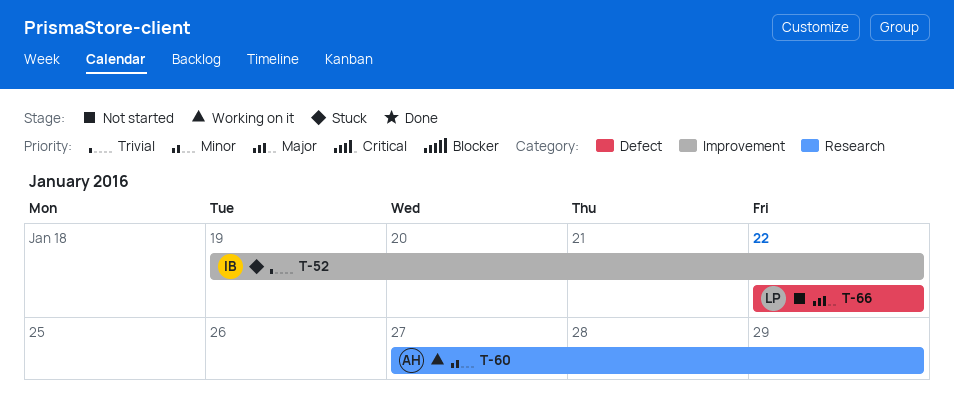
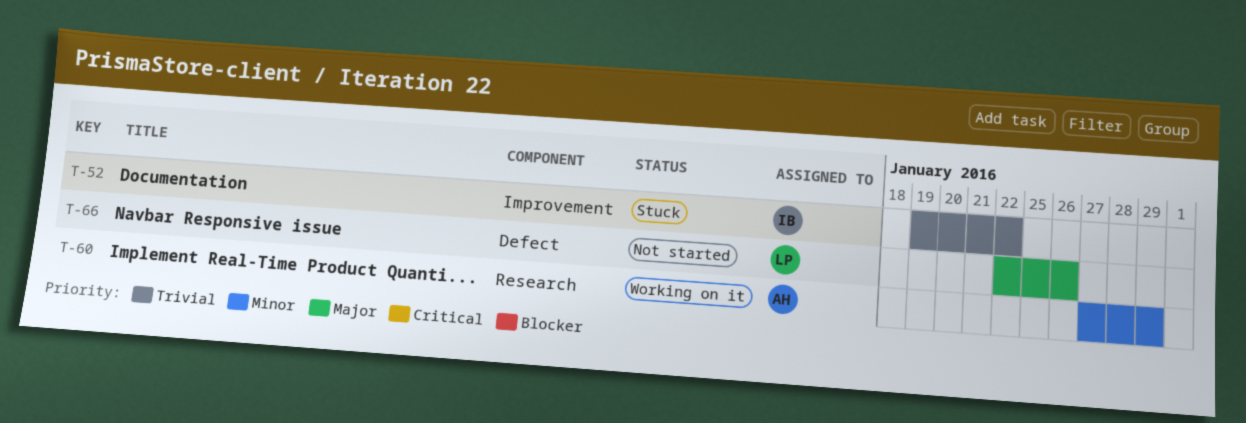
T-66, due: Jan 22 -> Jan 26

